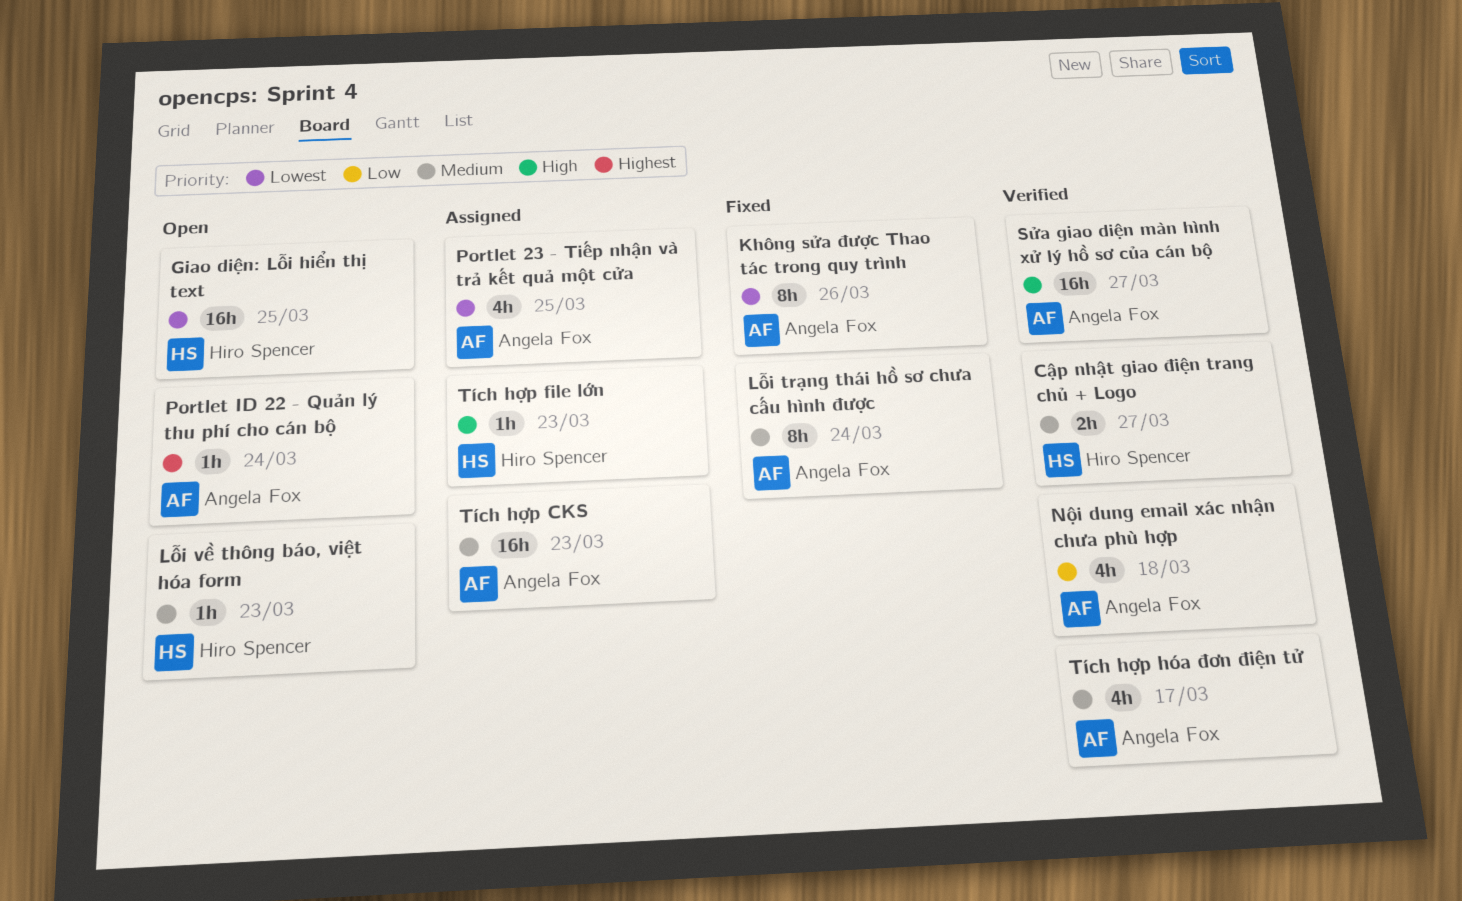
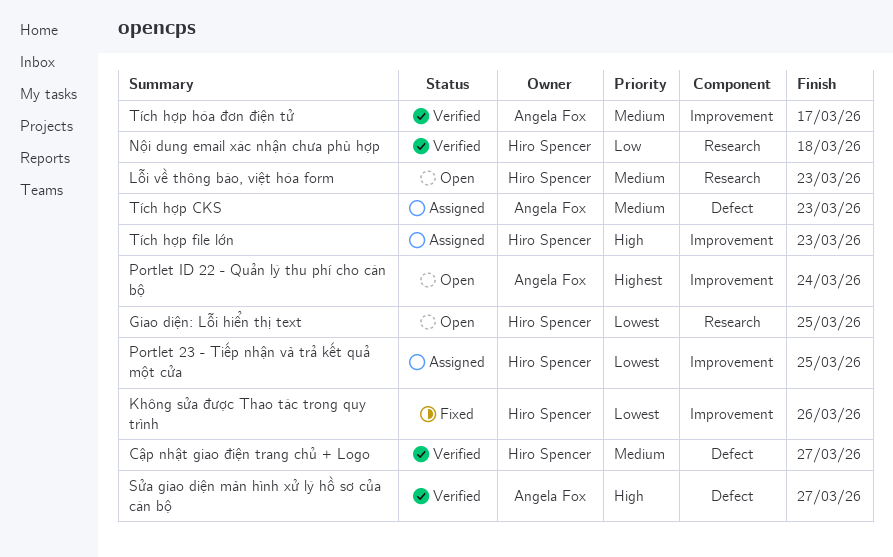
Không sửa được Thao tác trong quy trình, owner: Angela Fox -> Hiro Spencer
Lỗi trạng thái hồ sơ chưa cấu hình được: present -> none
Nội dung email xác nhận chưa phù hợp, owner: Angela Fox -> Hiro Spencer
Portlet 23 - Tiếp nhận và trả kết quả một cửa, owner: Angela Fox -> Hiro Spencer

